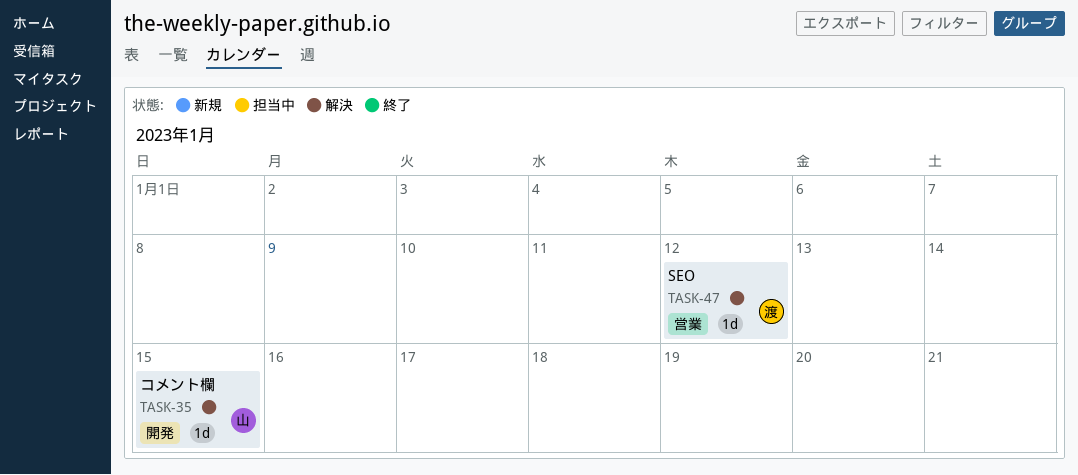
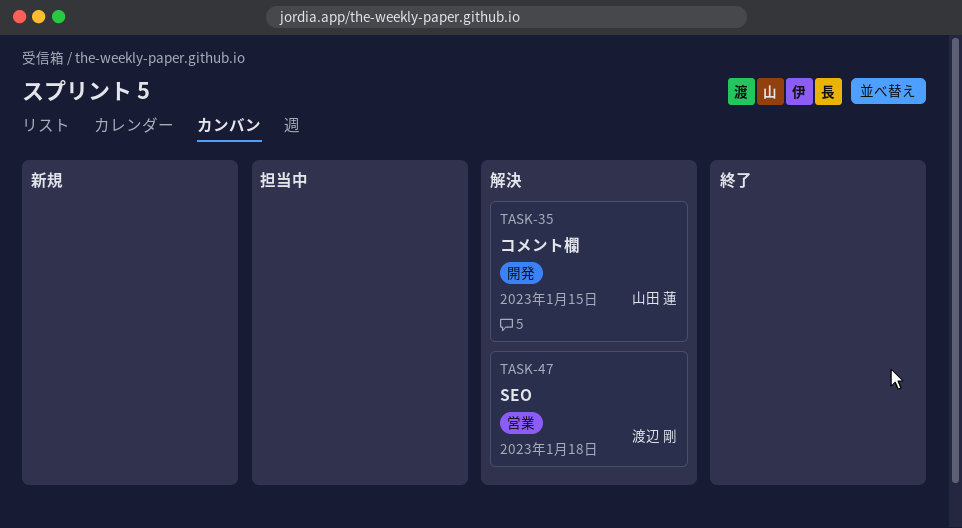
TASK-47, due: Jan 12 -> Jan 18

